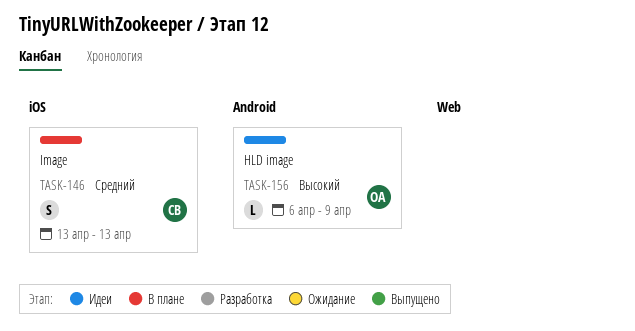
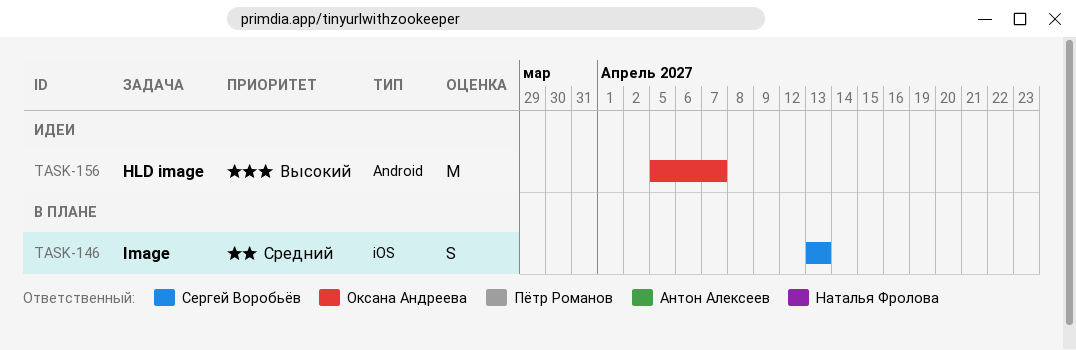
TASK-156, estimate: L -> M
TASK-156, start: Apr 6 -> Apr 5
TASK-156, due: Apr 9 -> Apr 7

